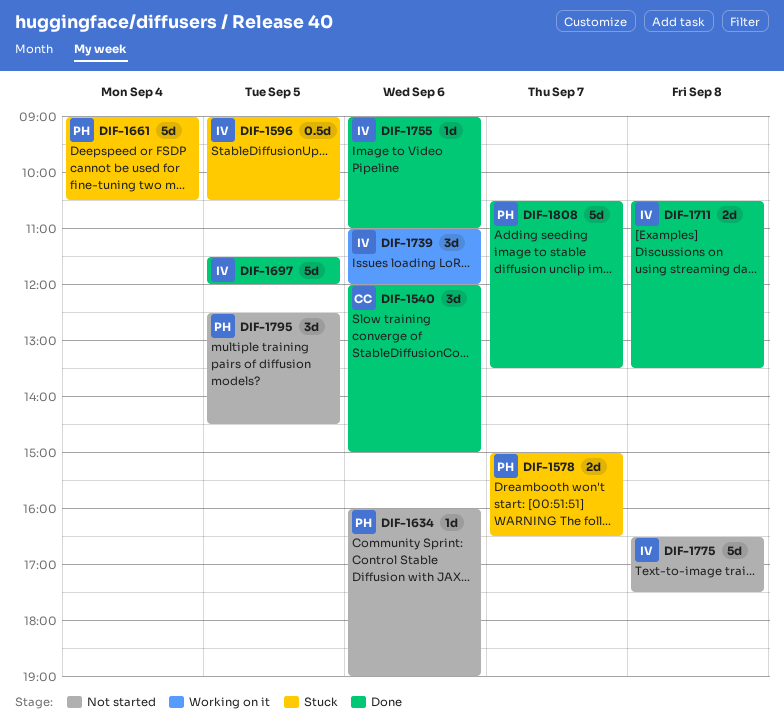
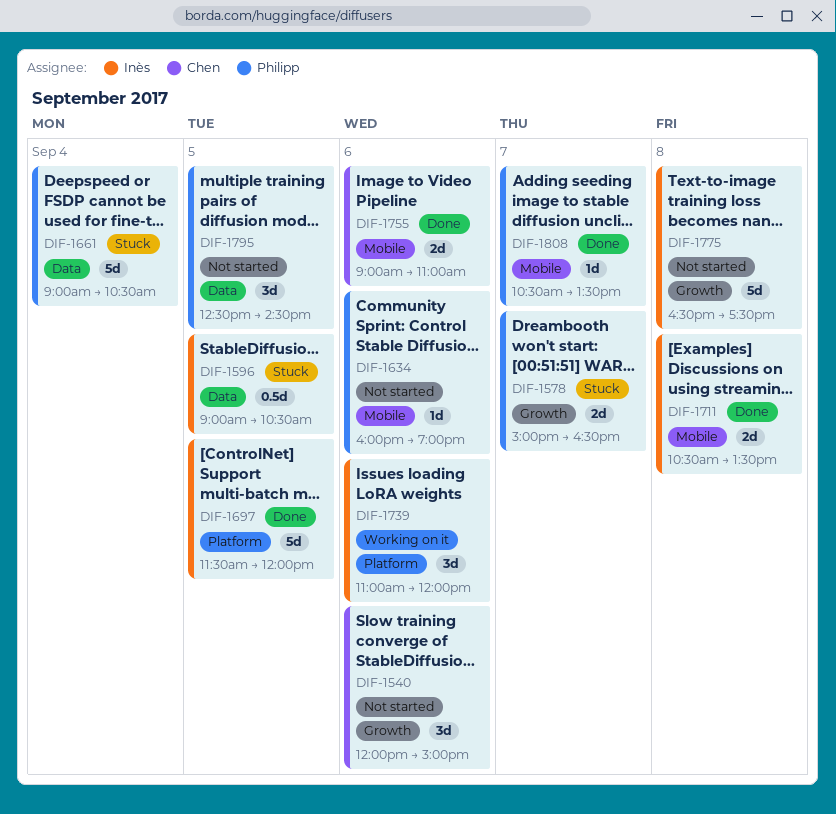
DIF-1540, status: Done -> Not started
DIF-1755, owner: Inès -> Chen
DIF-1755, estimate: 1d -> 2d
DIF-1808, estimate: 5d -> 1d

